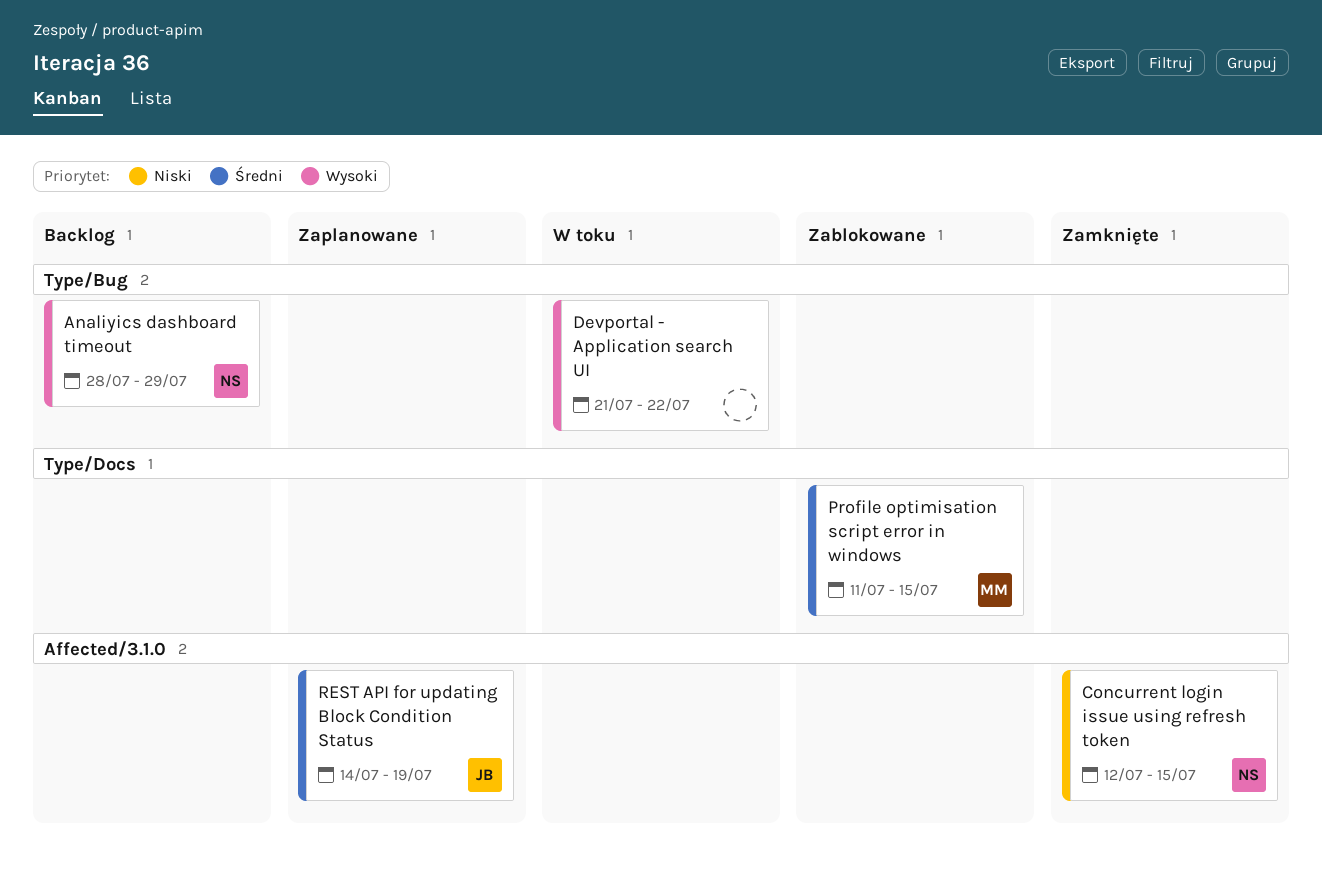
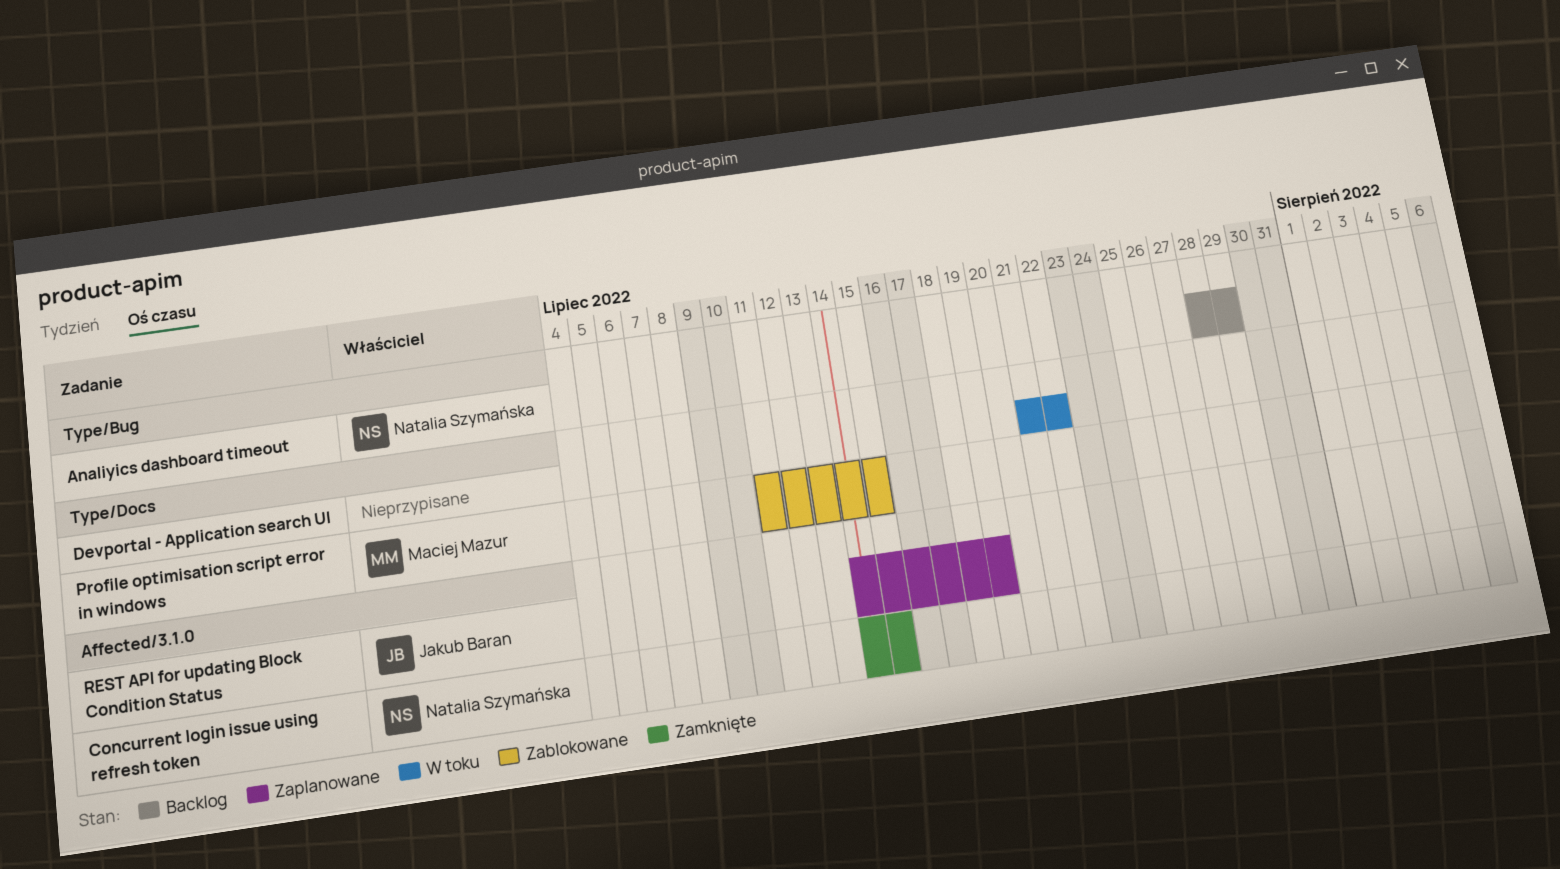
Concurrent login issue using refresh token, start: Jul 12 -> Jul 14
Devportal - Application search UI, label: Type/Bug -> Type/Docs

